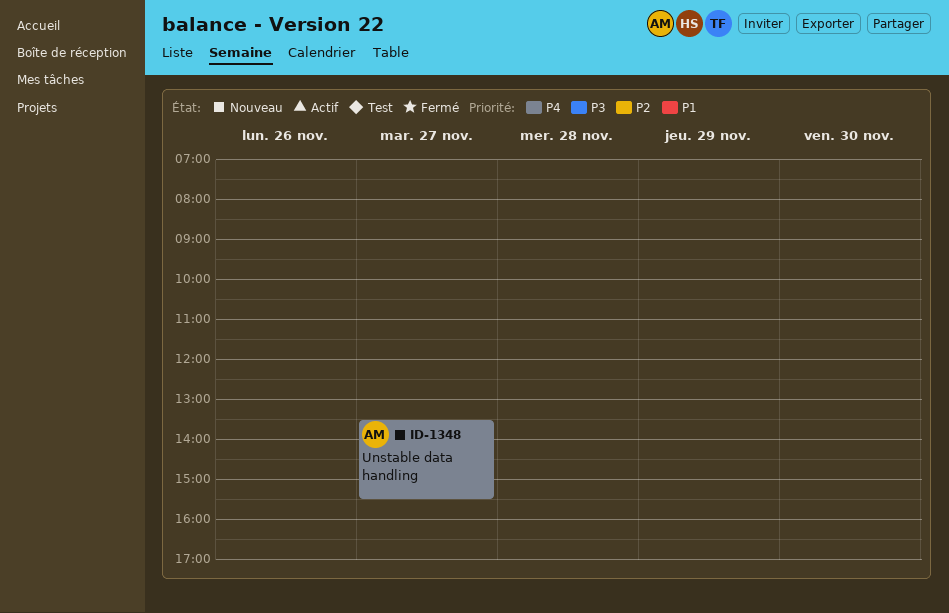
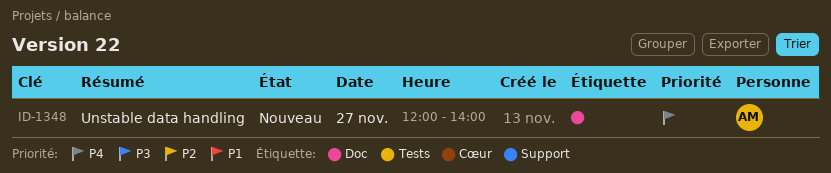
ID-1348, begins: 13:30 -> 12:00
ID-1348, ends: 15:30 -> 14:00

